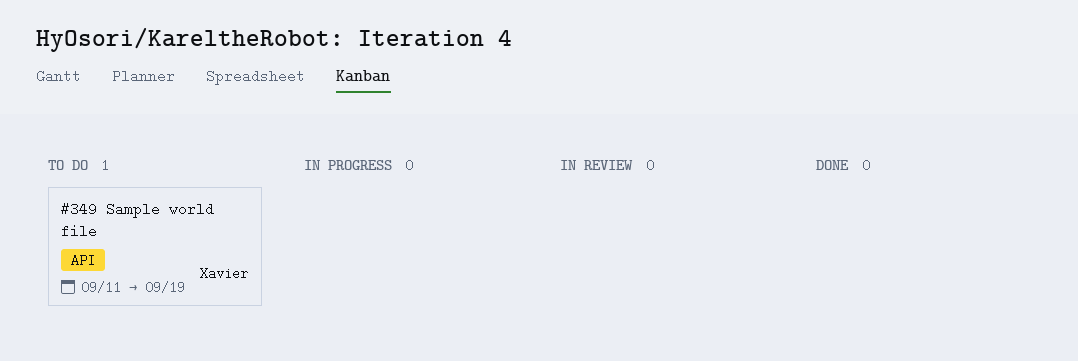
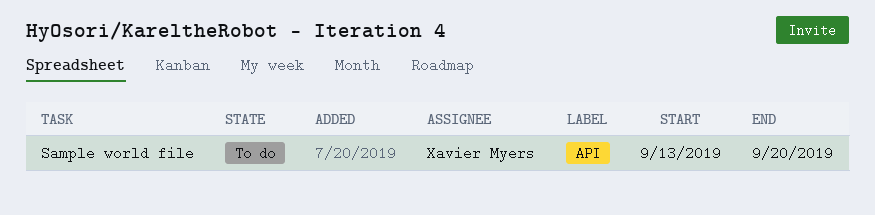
Sample world file, start: Sep 11 -> Sep 13
Sample world file, due: Sep 19 -> Sep 20

